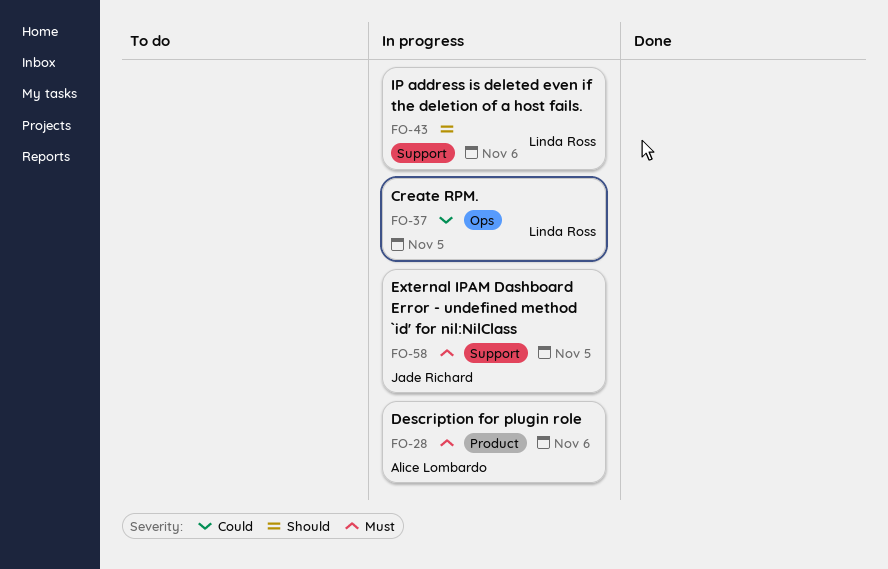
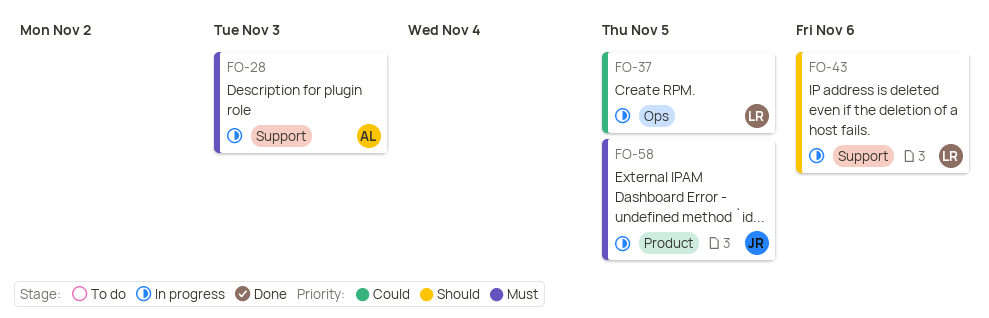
FO-28, label: Product -> Support
FO-28, due: Nov 6 -> Nov 3
FO-58, label: Support -> Product

